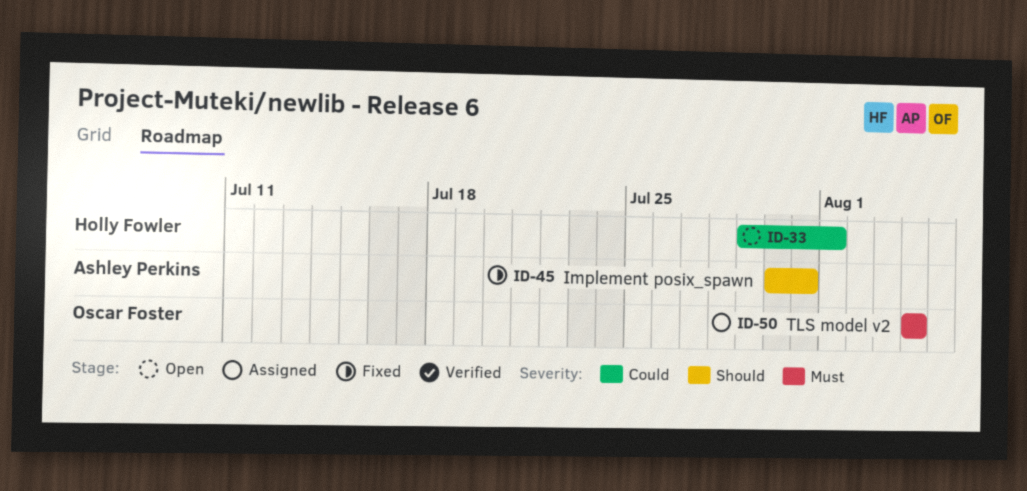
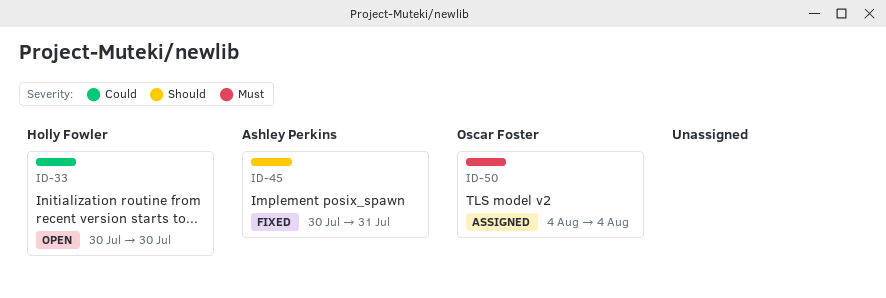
ID-33, start: Jul 29 -> Jul 30
ID-33, due: Aug 1 -> Jul 30

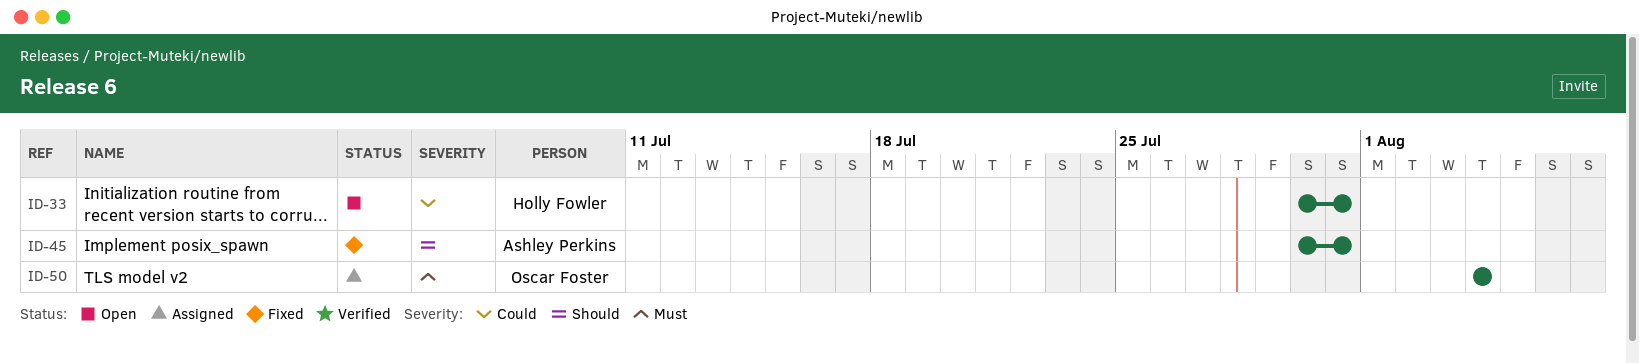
ID-33, due: Jul 30 -> Jul 31

